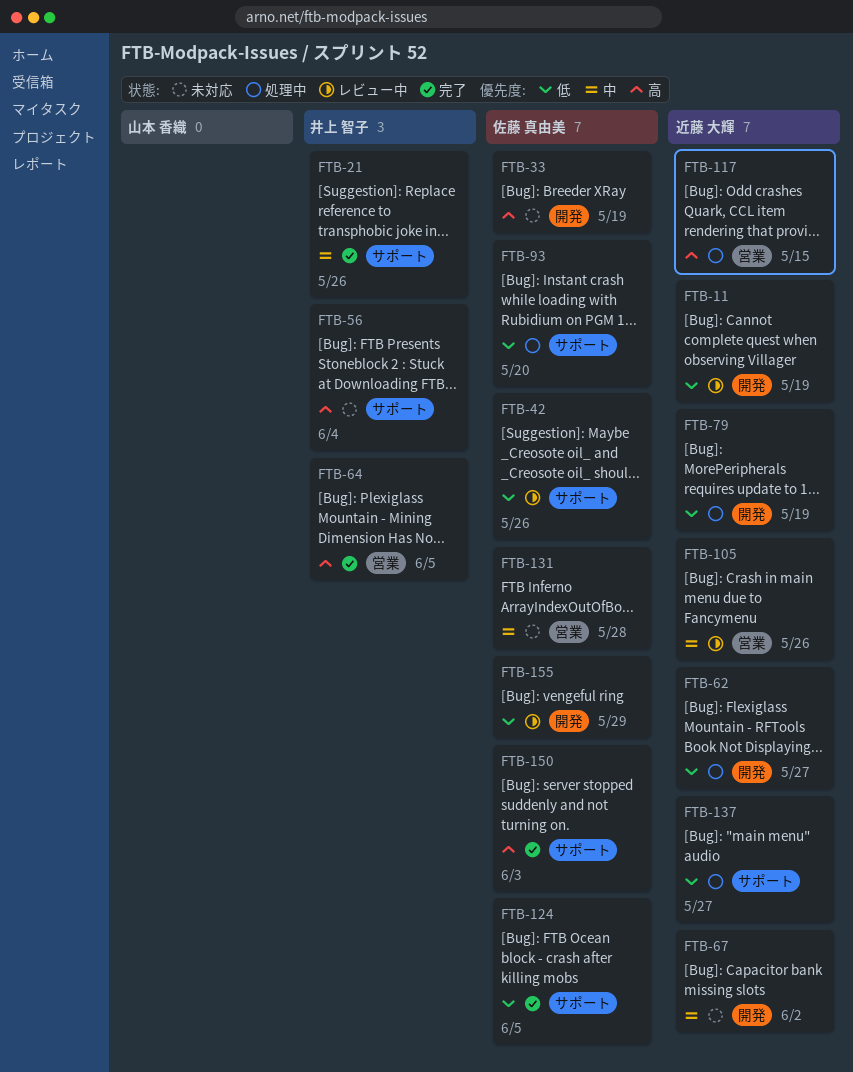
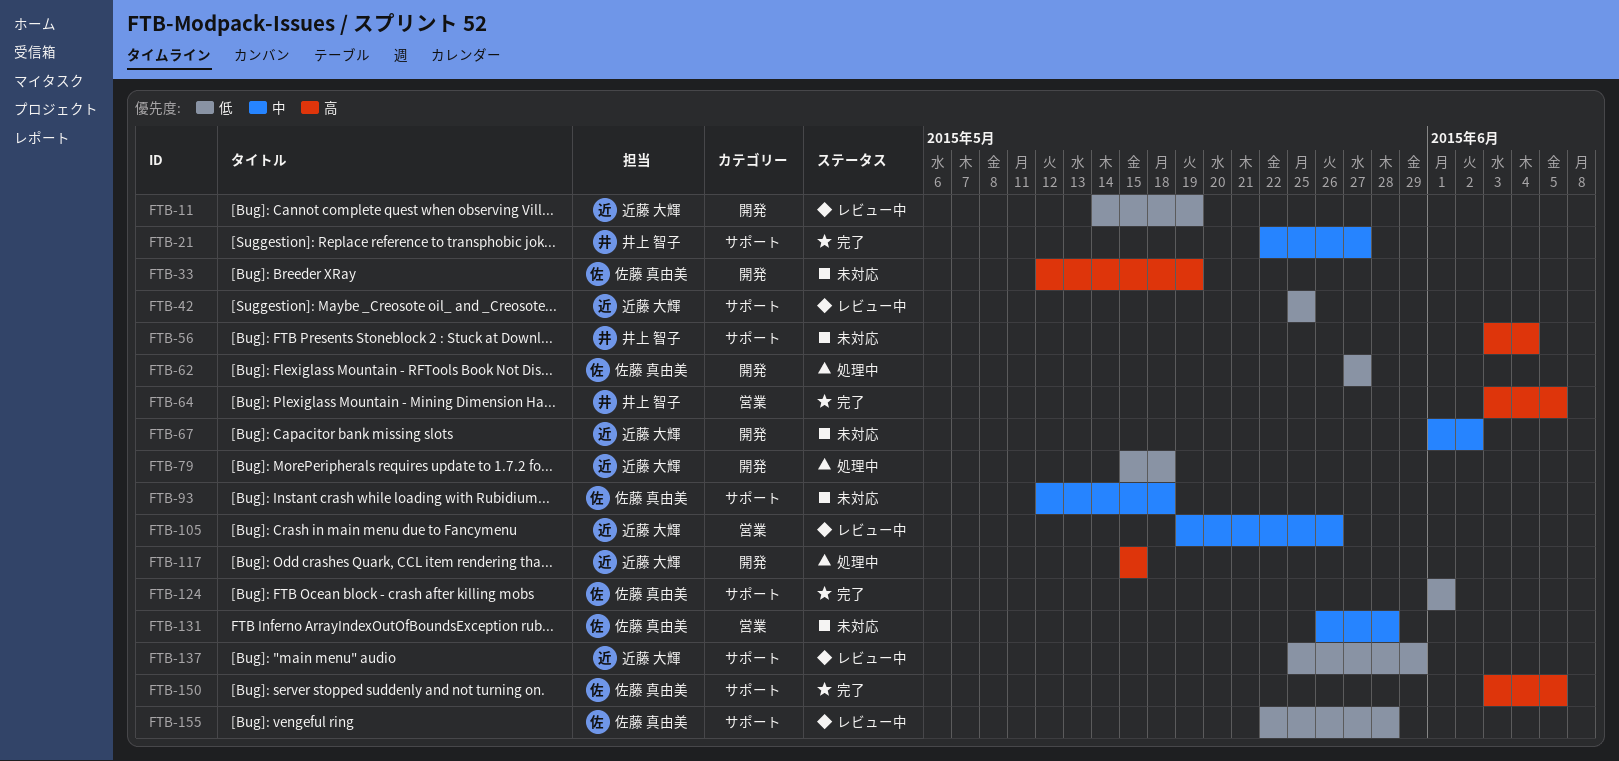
FTB-21, due: May 26 -> May 27
FTB-42, owner: 佐藤 真由美 -> 近藤 大輝
FTB-42, due: May 26 -> May 25
FTB-62, owner: 近藤 大輝 -> 佐藤 真由美
FTB-79, due: May 19 -> May 18
FTB-93, status: 処理中 -> 未対応
FTB-93, priority: 低 -> 中
FTB-93, due: May 20 -> May 18
FTB-117, label: 営業 -> 開発
FTB-124, due: Jun 5 -> Jun 1
FTB-137, status: 処理中 -> レビュー中
FTB-137, due: May 27 -> May 29
FTB-150, due: Jun 3 -> Jun 5
FTB-155, label: 開発 -> サポート
FTB-155, due: May 29 -> May 28

